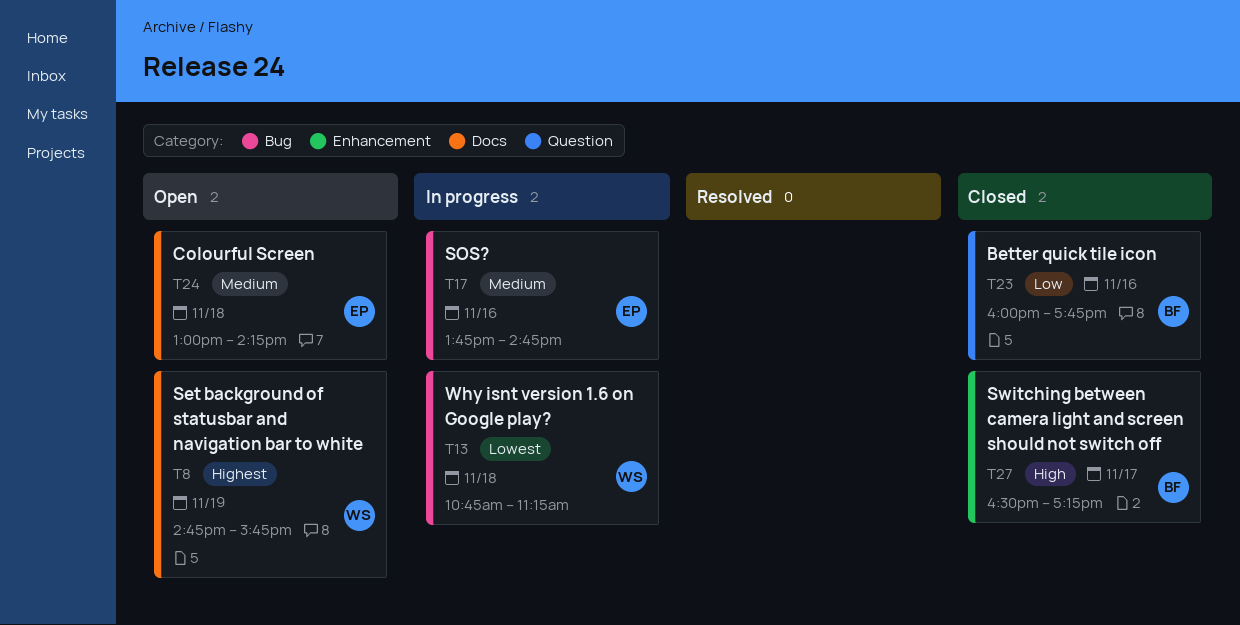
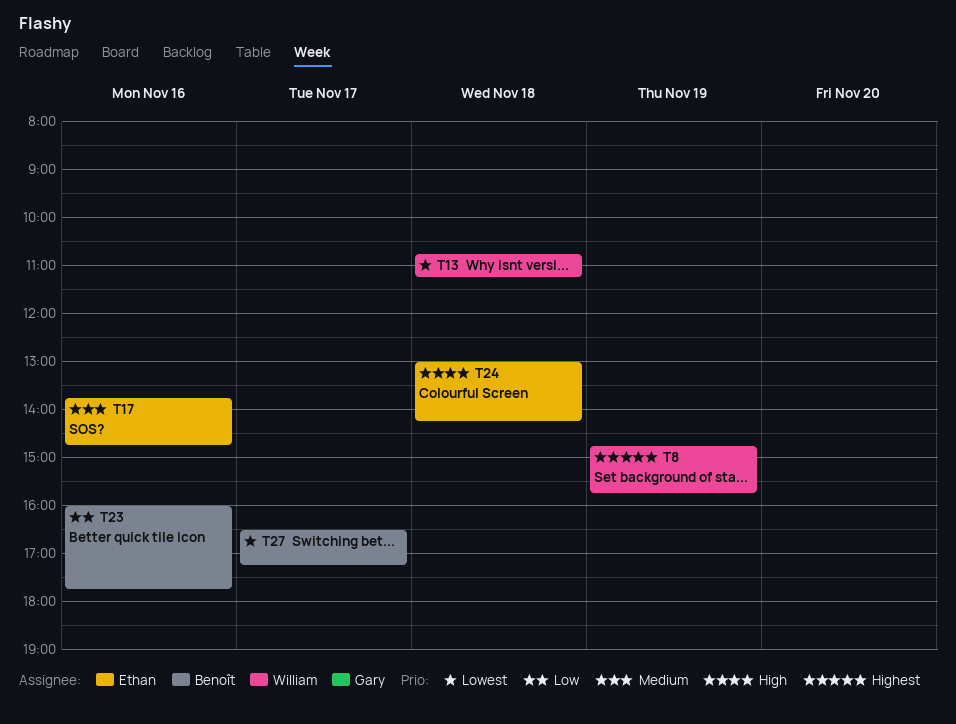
T24, priority: Medium -> High
T27, priority: High -> Lowest

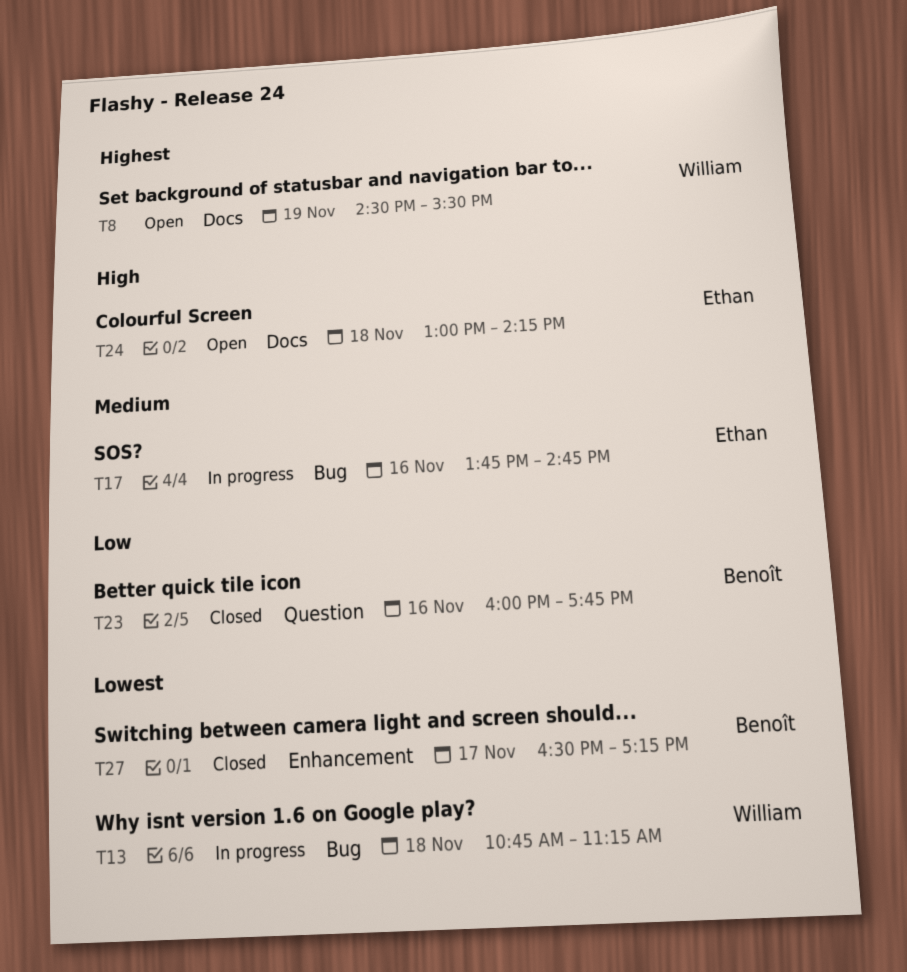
T8, begins: 14:45 -> 14:30
T8, ends: 15:45 -> 15:30

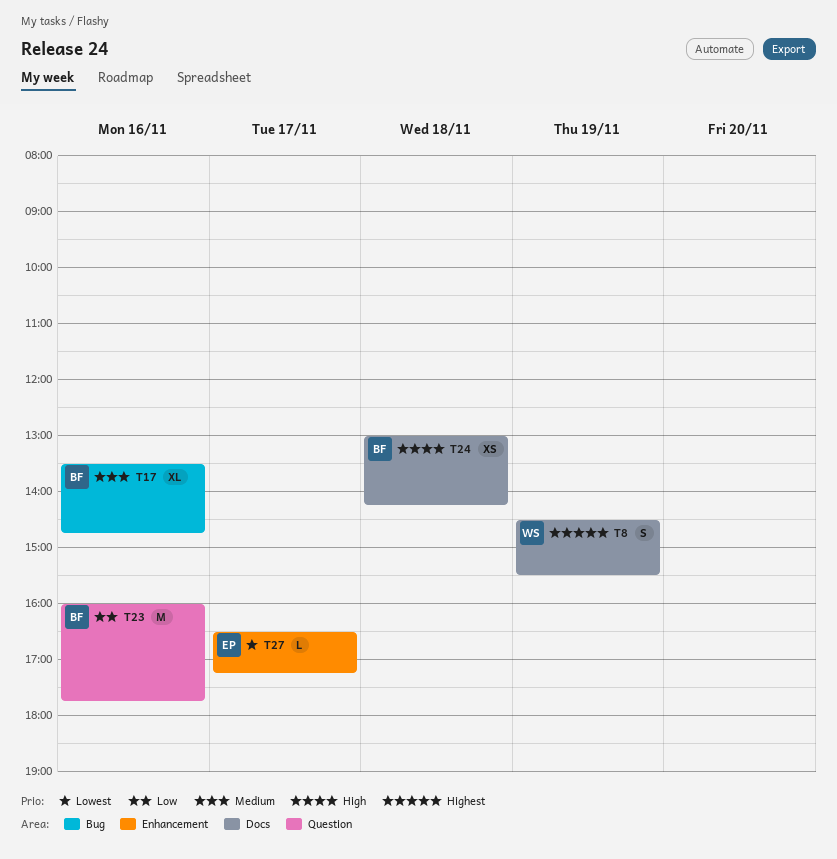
T13: present -> none
T17, owner: Ethan -> Benoît
T17, begins: 13:45 -> 13:30
T24, owner: Ethan -> Benoît
T27, owner: Benoît -> Ethan

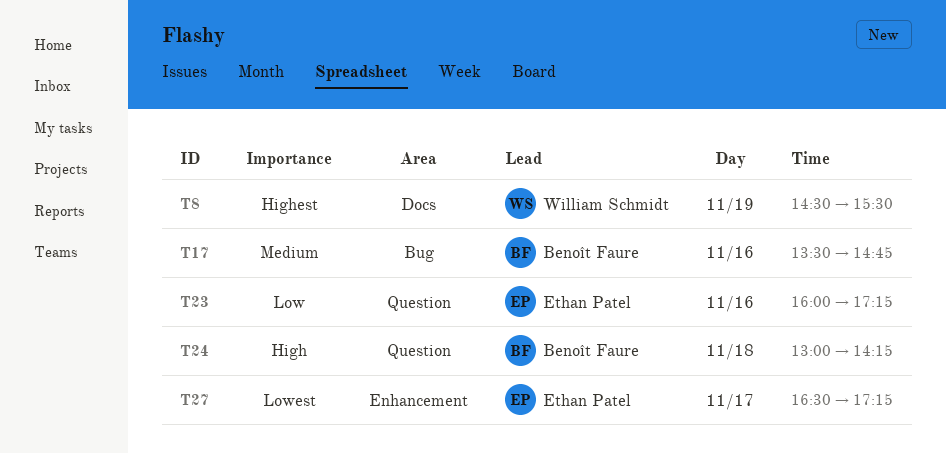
T23, owner: Benoît Faure -> Ethan Patel
T23, ends: 17:45 -> 17:15
T24, label: Docs -> Question

